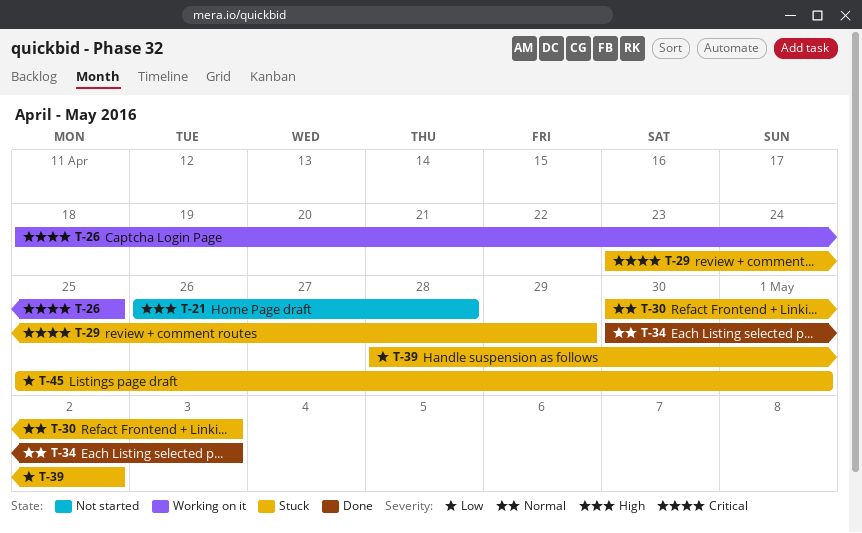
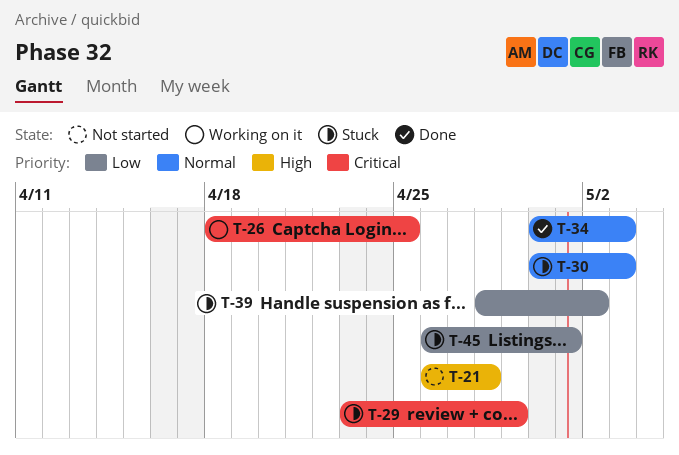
T-45, start: Apr 25 -> Apr 26

